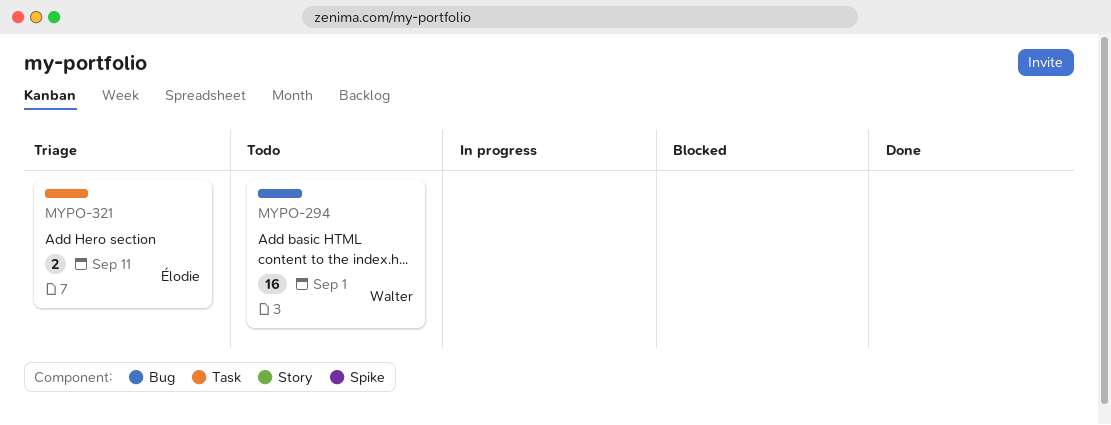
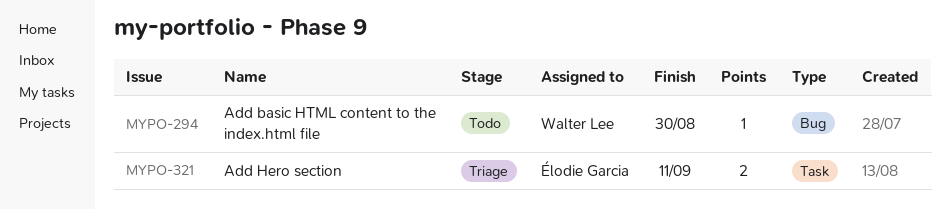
MYPO-294, estimate: 16 -> 1
MYPO-294, due: Sep 1 -> Aug 30

